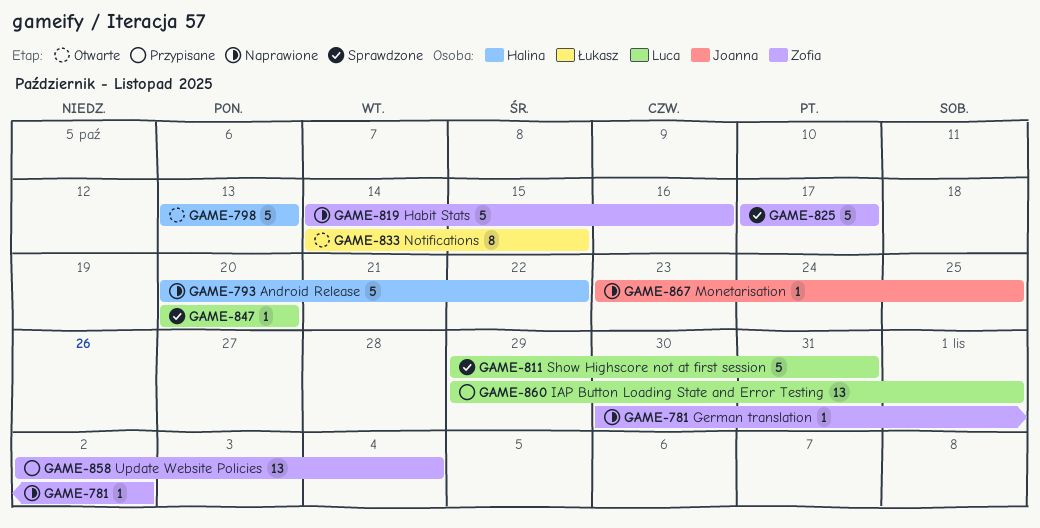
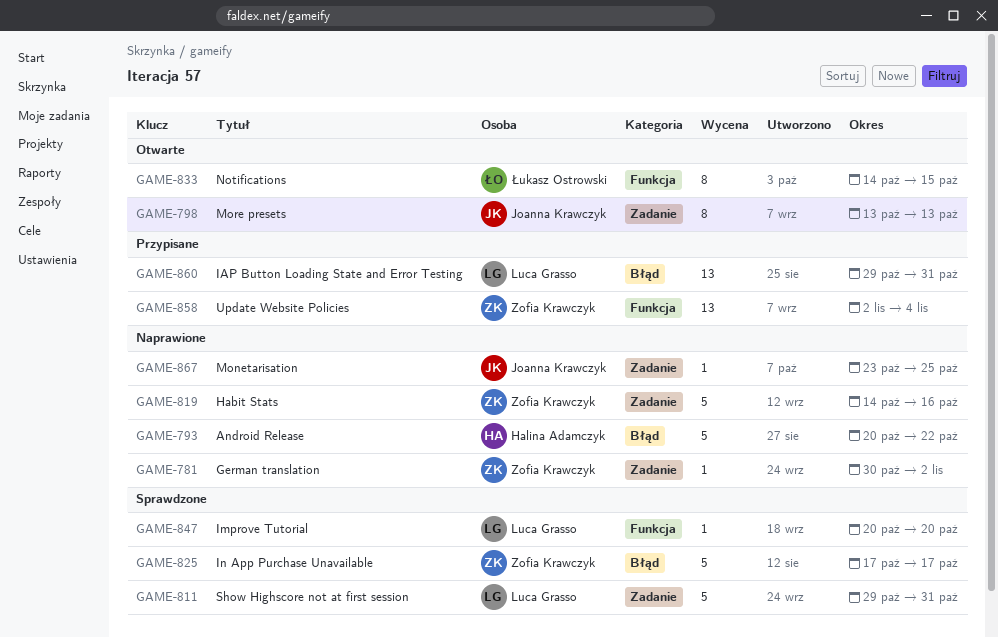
GAME-798, owner: Halina Adamczyk -> Joanna Krawczyk
GAME-798, estimate: 5 -> 8
GAME-860, due: Nov 1 -> Oct 31

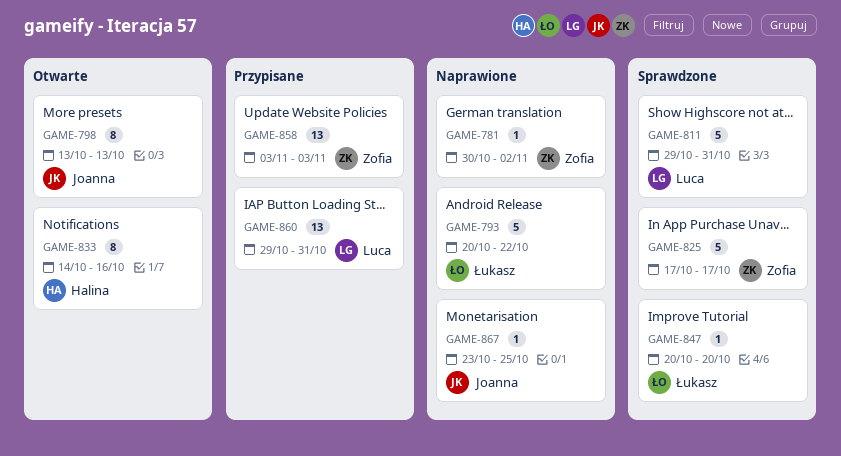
GAME-793, owner: Halina Adamczyk -> Łukasz Ostrowski
GAME-819: present -> none
GAME-833, owner: Łukasz Ostrowski -> Halina Adamczyk
GAME-833, due: Oct 15 -> Oct 16
GAME-847, owner: Luca Grasso -> Łukasz Ostrowski
GAME-858, start: Nov 2 -> Nov 3
GAME-858, due: Nov 4 -> Nov 3

